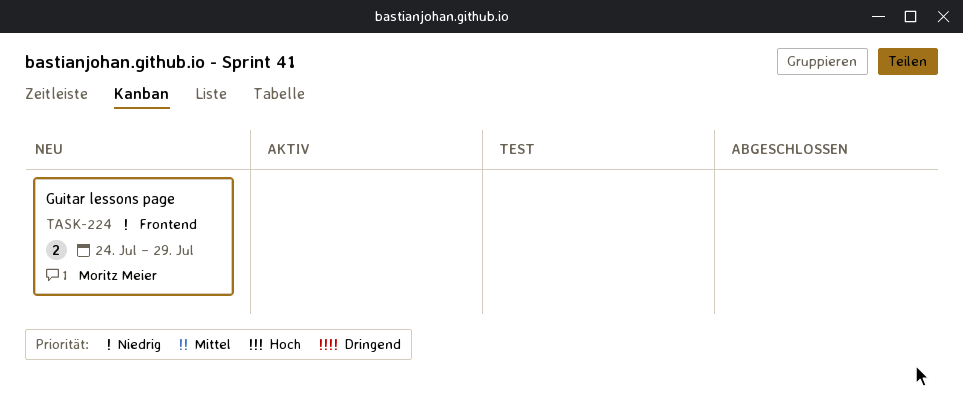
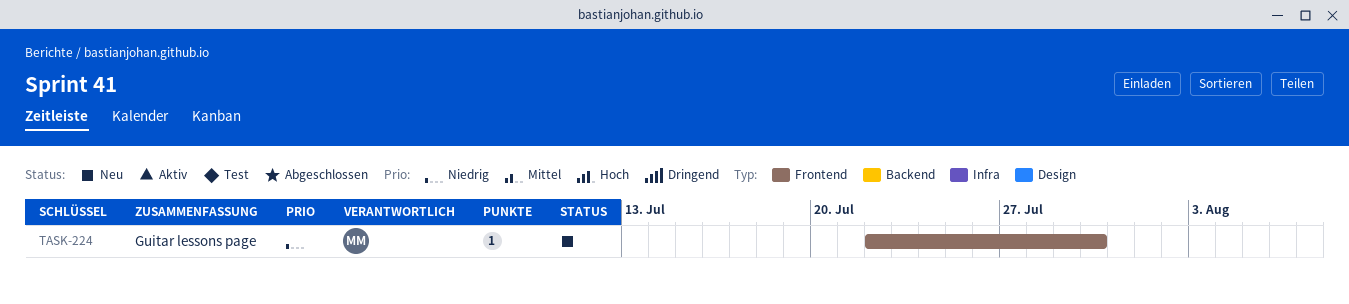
TASK-224, estimate: 2 -> 1
TASK-224, start: Jul 24 -> Jul 22
TASK-224, due: Jul 29 -> Jul 30

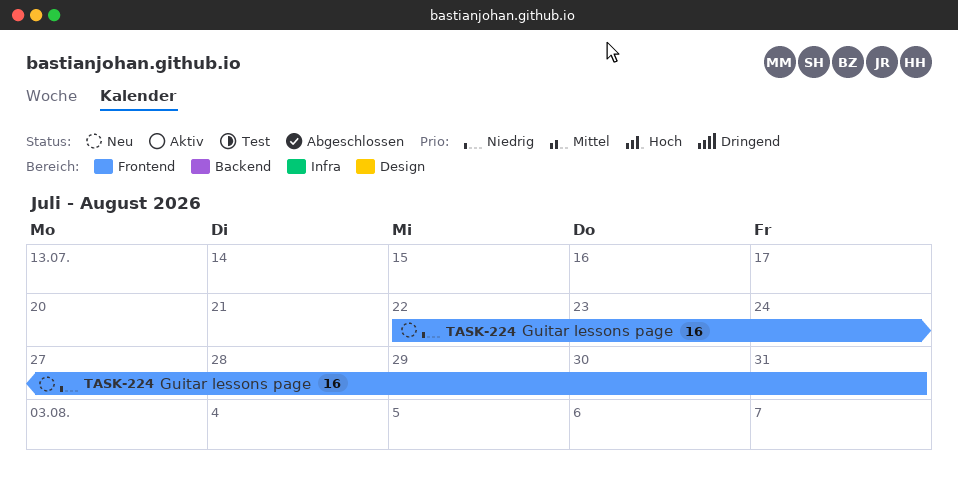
TASK-224, estimate: 1 -> 16
TASK-224, due: Jul 30 -> Jul 31

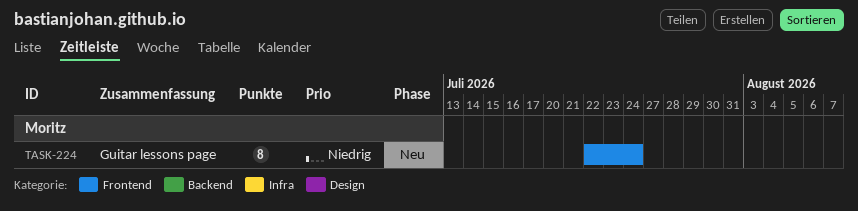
TASK-224, estimate: 16 -> 8
TASK-224, due: Jul 31 -> Jul 24

